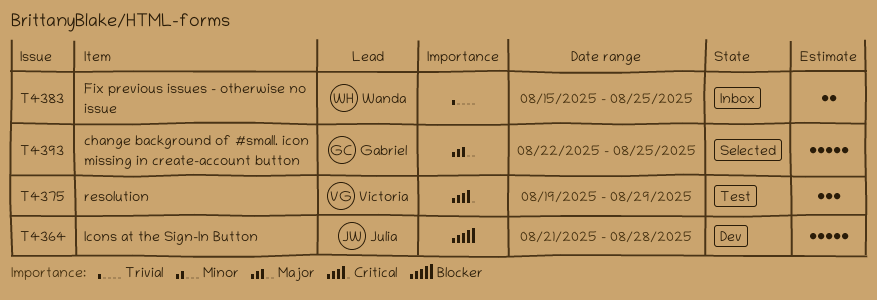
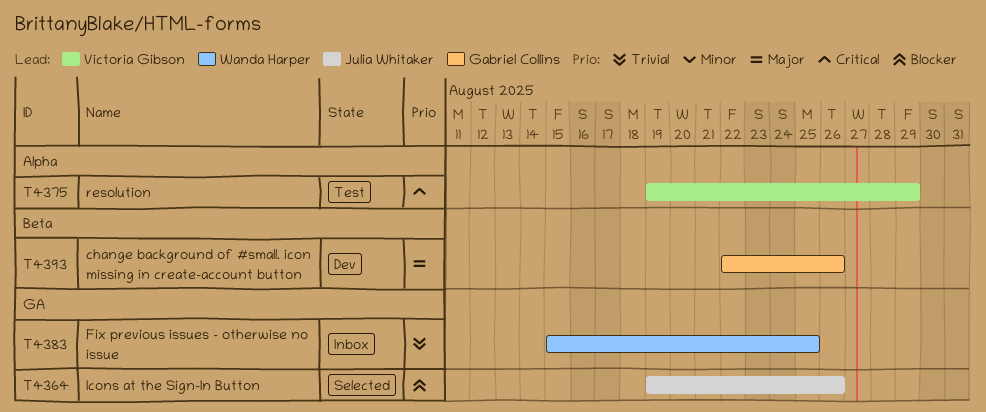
T4364, status: Dev -> Selected
T4364, start: Aug 21 -> Aug 19
T4364, due: Aug 28 -> Aug 26
T4393, status: Selected -> Dev
T4393, due: Aug 25 -> Aug 26

